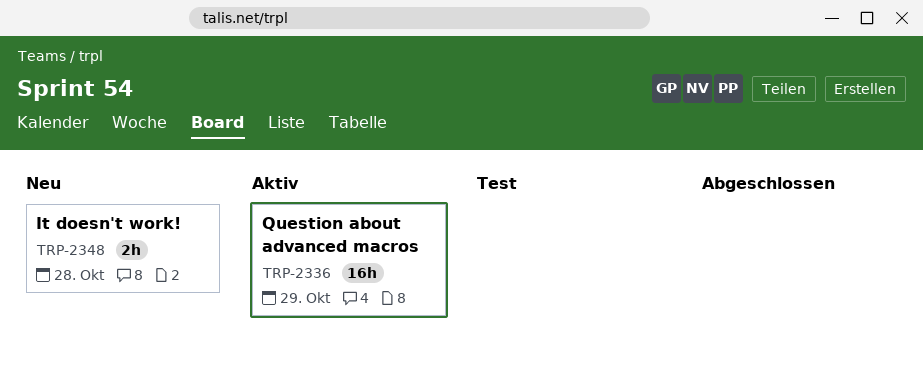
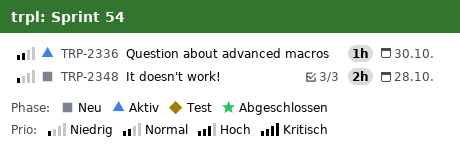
TRP-2336, estimate: 16h -> 1h
TRP-2336, due: Oct 29 -> Oct 30

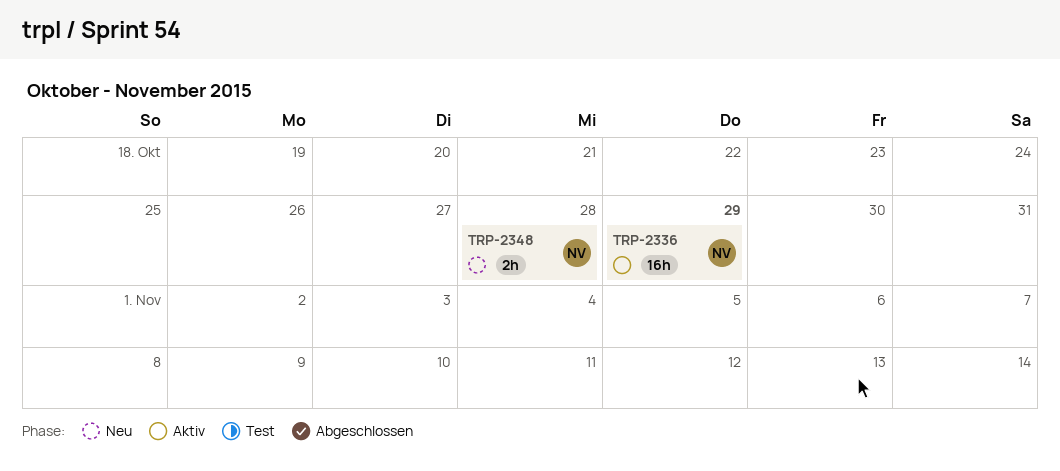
TRP-2336, estimate: 1h -> 16h
TRP-2336, due: Oct 30 -> Oct 29

